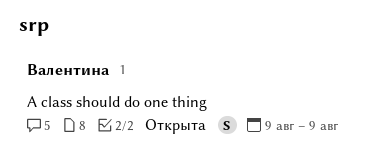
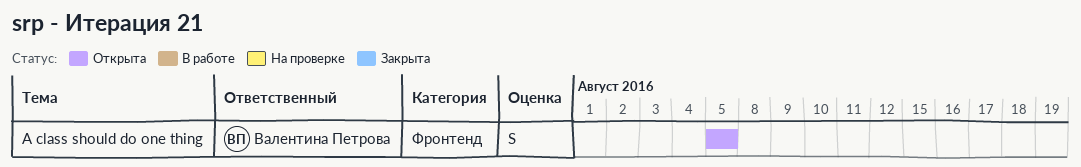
А class should do one thing, start: Aug 9 -> Aug 5
А class should do one thing, due: Aug 9 -> Aug 5

